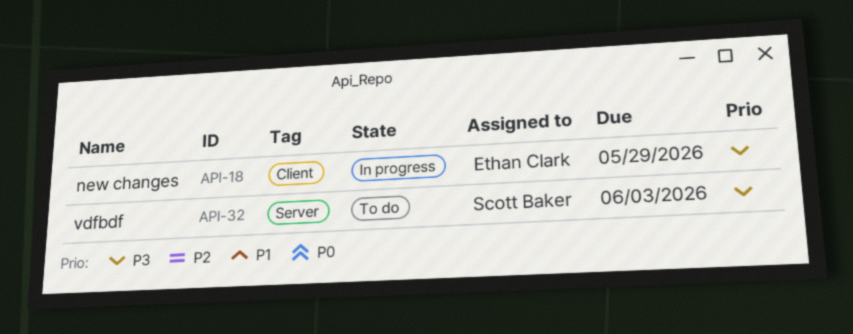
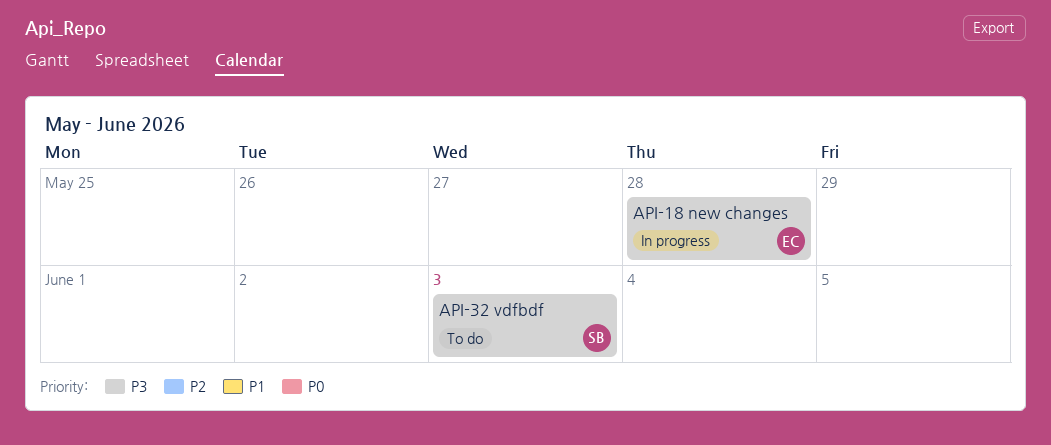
API-18, due: May 29 -> May 28

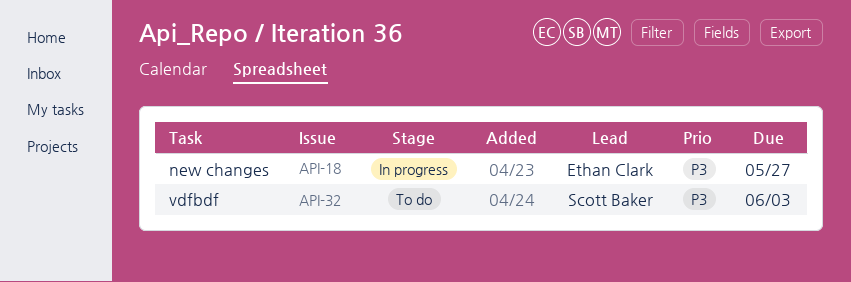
API-18, due: May 28 -> May 27

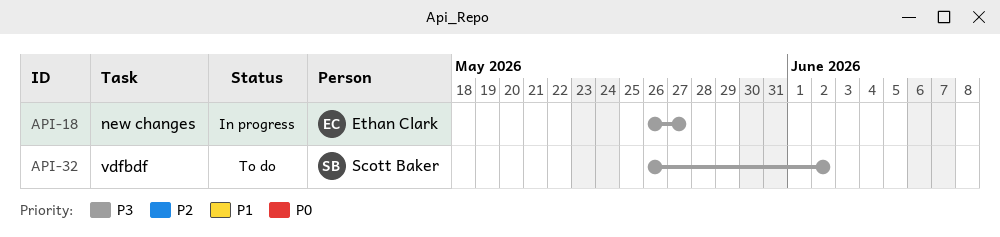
API-32, due: Jun 3 -> Jun 2

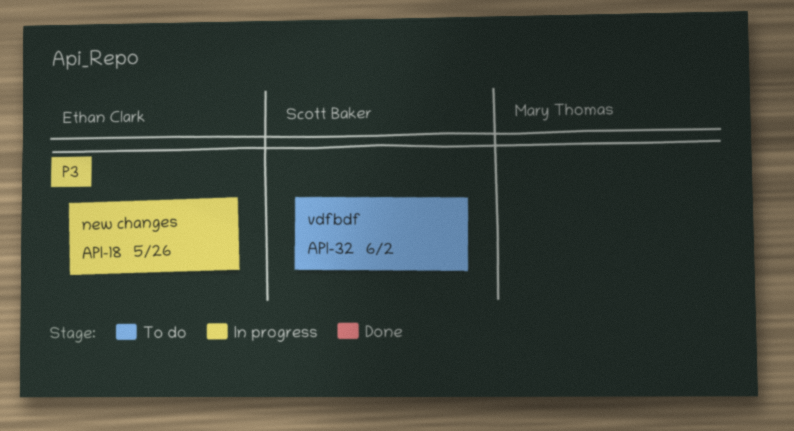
API-18, due: May 27 -> May 26

